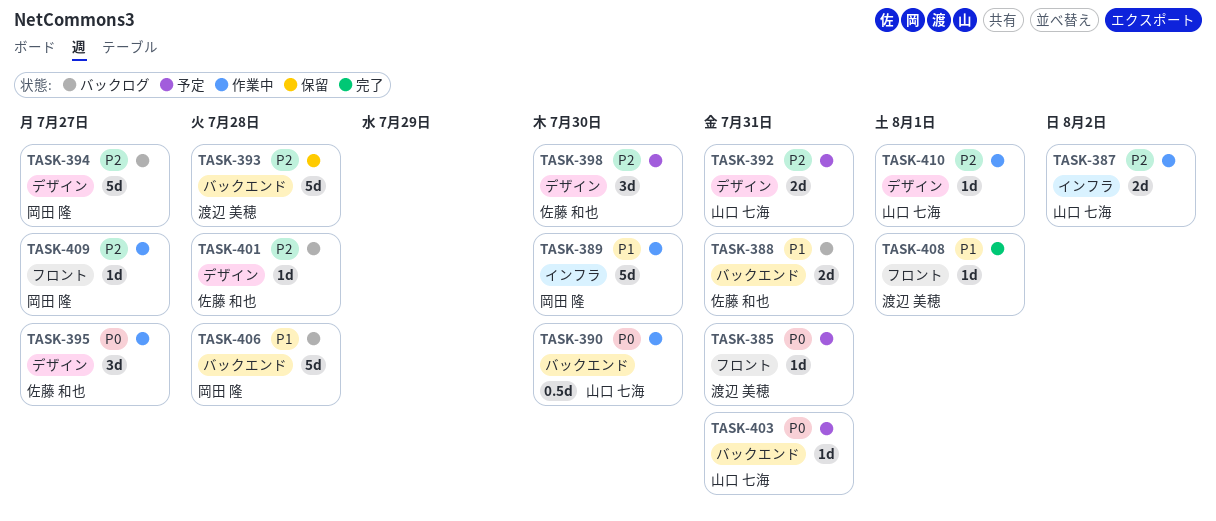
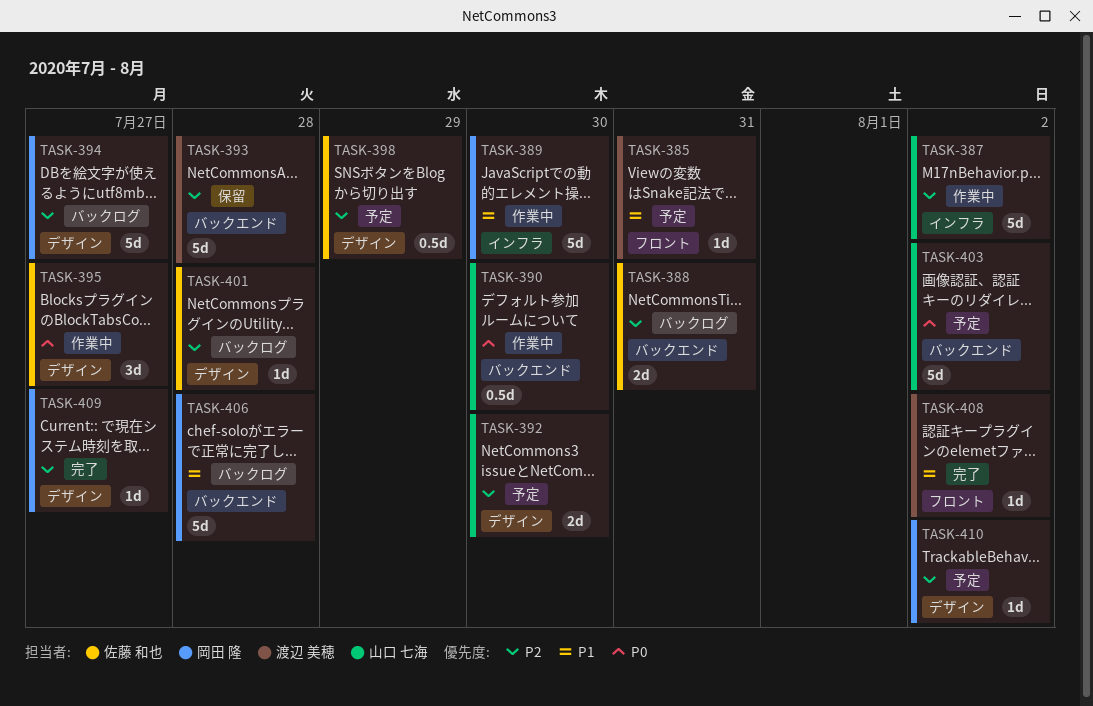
TASK-385, priority: P0 -> P1
TASK-387, estimate: 2d -> 5d
TASK-388, priority: P1 -> P2
TASK-392, due: Jul 31 -> Jul 30
TASK-398, estimate: 3d -> 0.5d
TASK-398, due: Jul 30 -> Jul 29
TASK-403, estimate: 1d -> 5d
TASK-403, due: Jul 31 -> Aug 2
TASK-408, due: Aug 1 -> Aug 2
TASK-409, status: 作業中 -> 完了
TASK-409, label: フロント -> デザイン
TASK-410, status: 作業中 -> 予定
TASK-410, owner: 山口 七海 -> 岡田 隆
TASK-410, due: Aug 1 -> Aug 2

